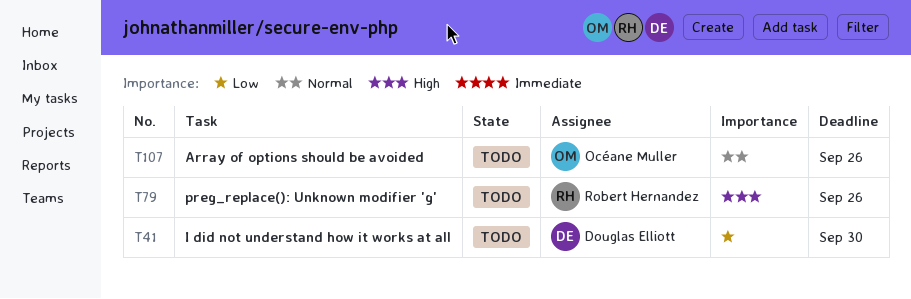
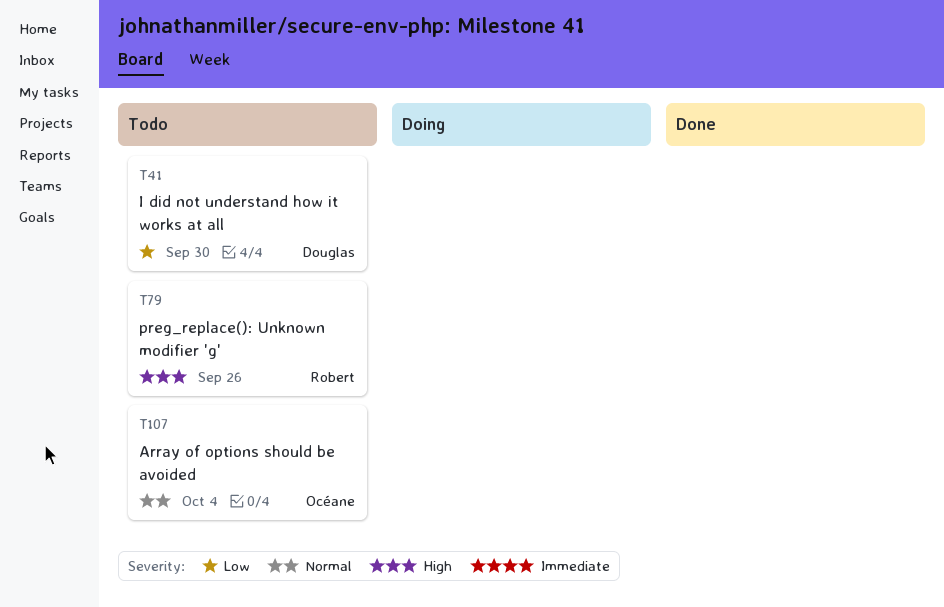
T107, due: Sep 26 -> Oct 4

